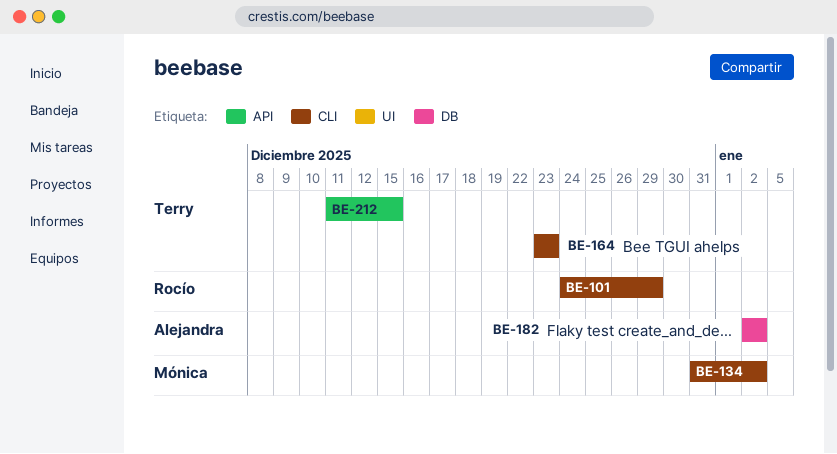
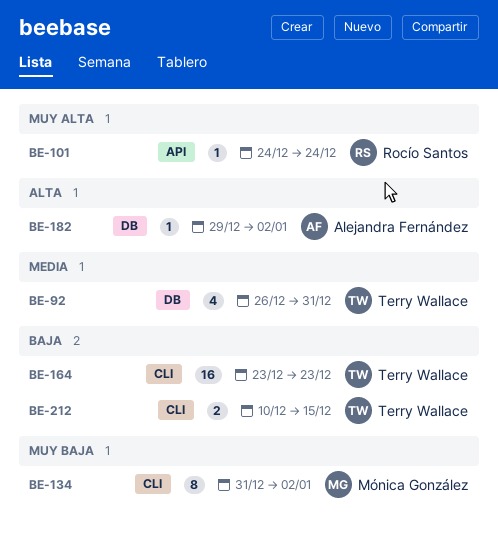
BE-92: none -> present
BE-101, label: CLI -> API
BE-101, due: Dec 29 -> Dec 24
BE-182, start: Jan 2 -> Dec 29
BE-212, label: API -> CLI
BE-212, start: Dec 11 -> Dec 10

